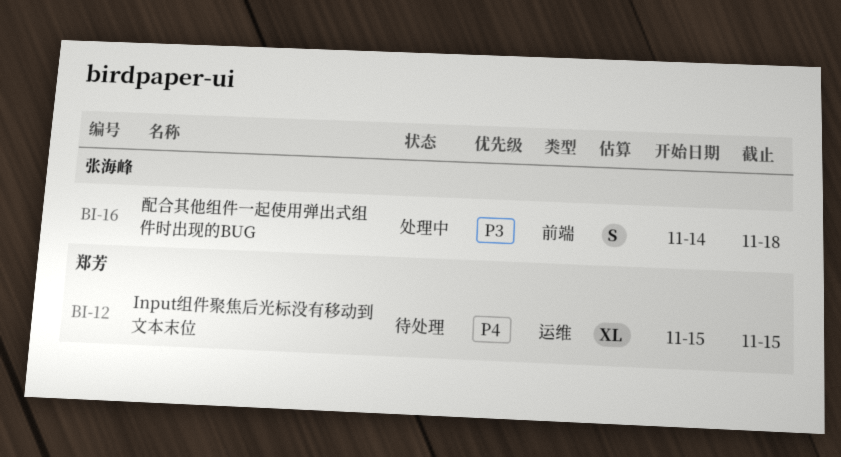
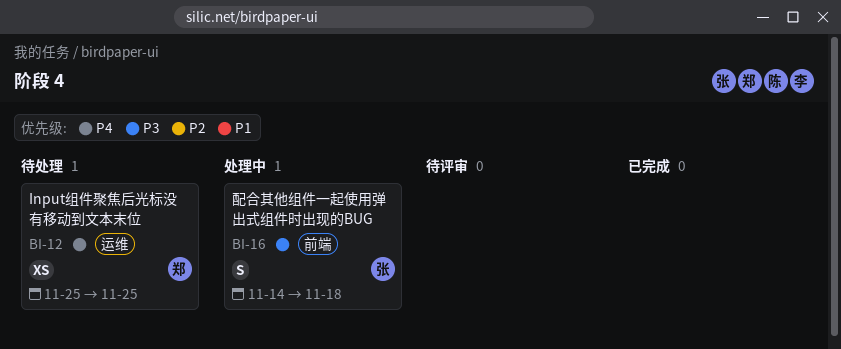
BI-12, estimate: XL -> XS
BI-12, start: Nov 15 -> Nov 25
BI-12, due: Nov 15 -> Nov 25

